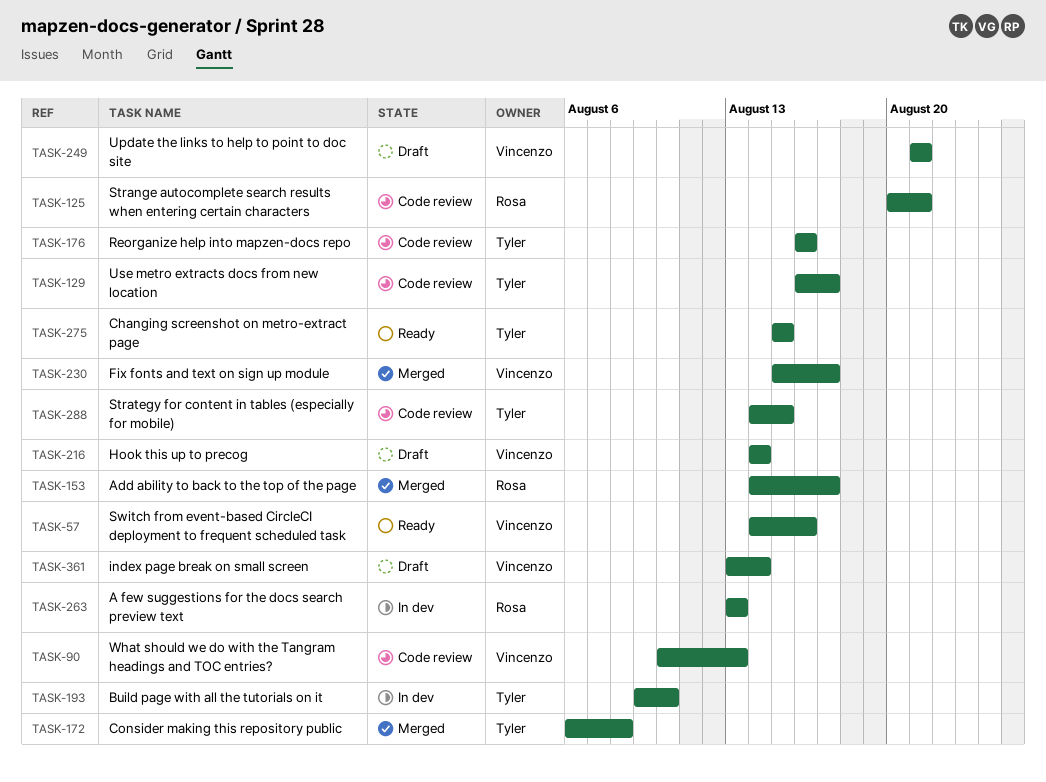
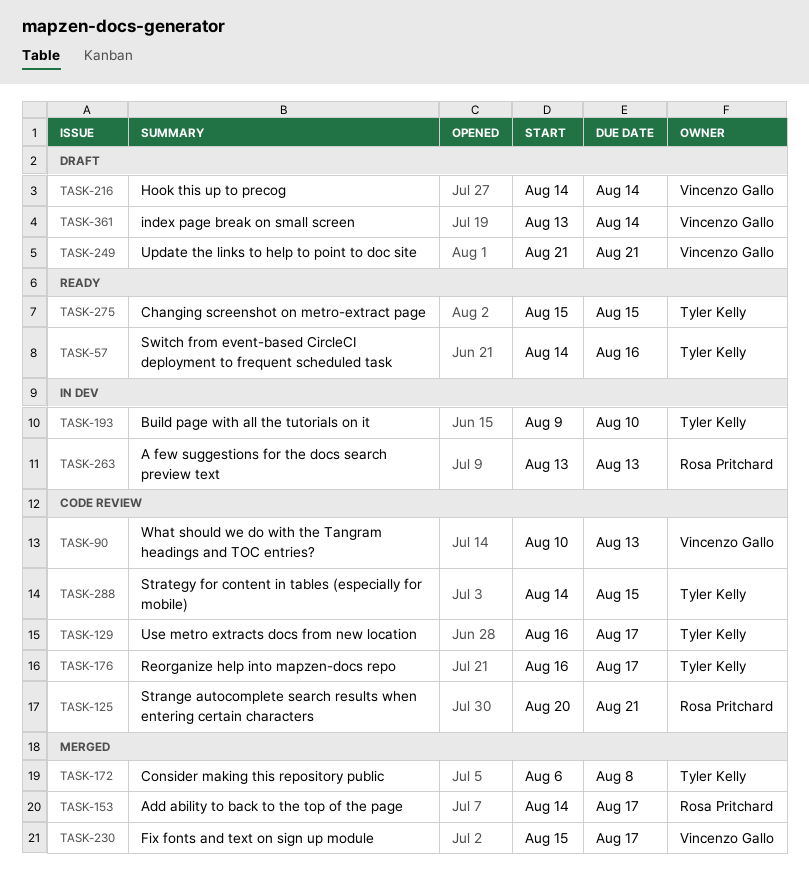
TASK-57, owner: Vincenzo Gallo -> Tyler Kelly
TASK-176, due: Aug 16 -> Aug 17

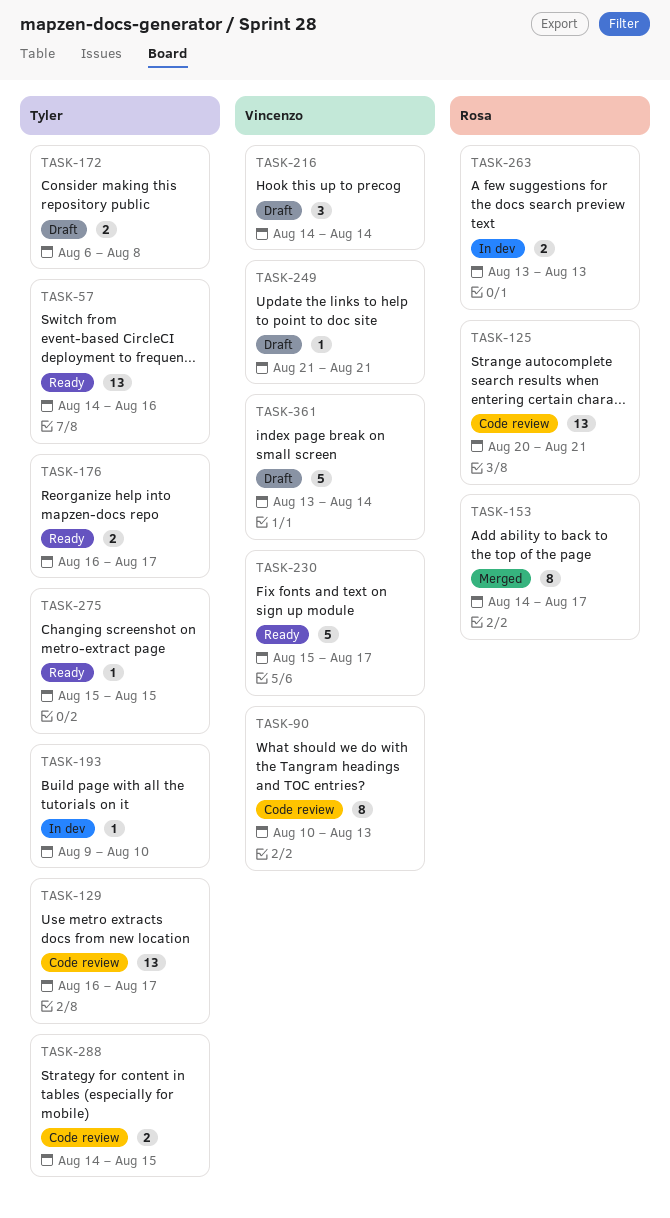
TASK-172, status: Merged -> Draft
TASK-176, status: Code review -> Ready
TASK-230, status: Merged -> Ready

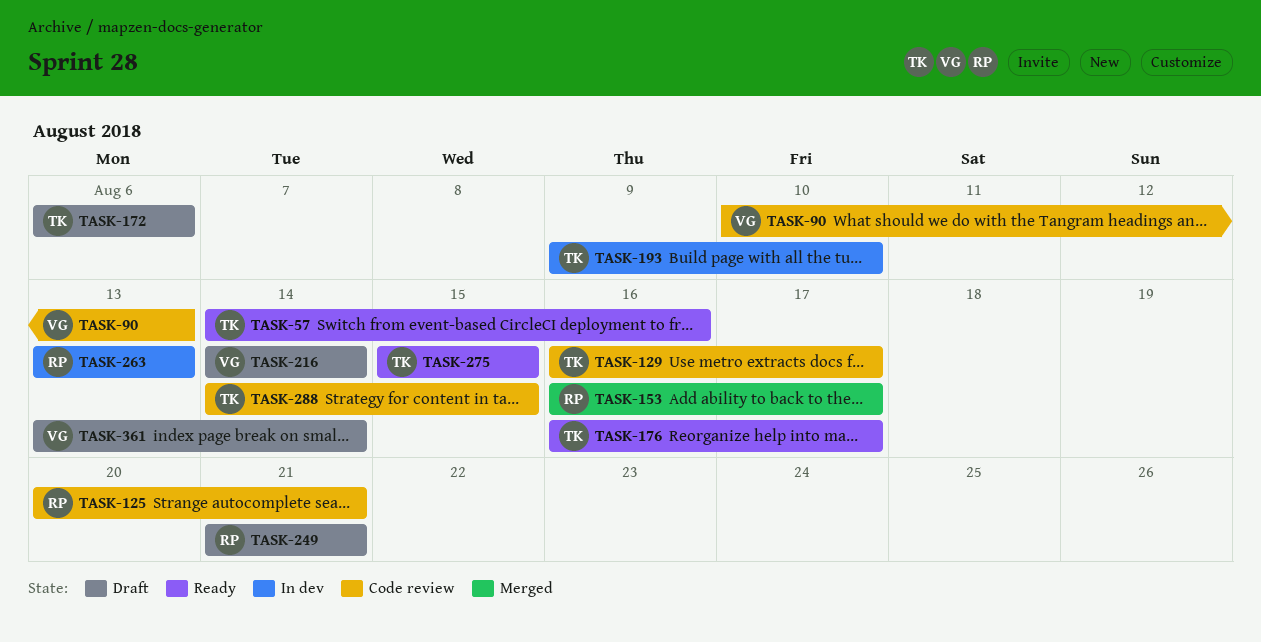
TASK-153, start: Aug 14 -> Aug 16
TASK-172, due: Aug 8 -> Aug 6
TASK-230: present -> none
TASK-249, owner: Vincenzo -> Rosa

